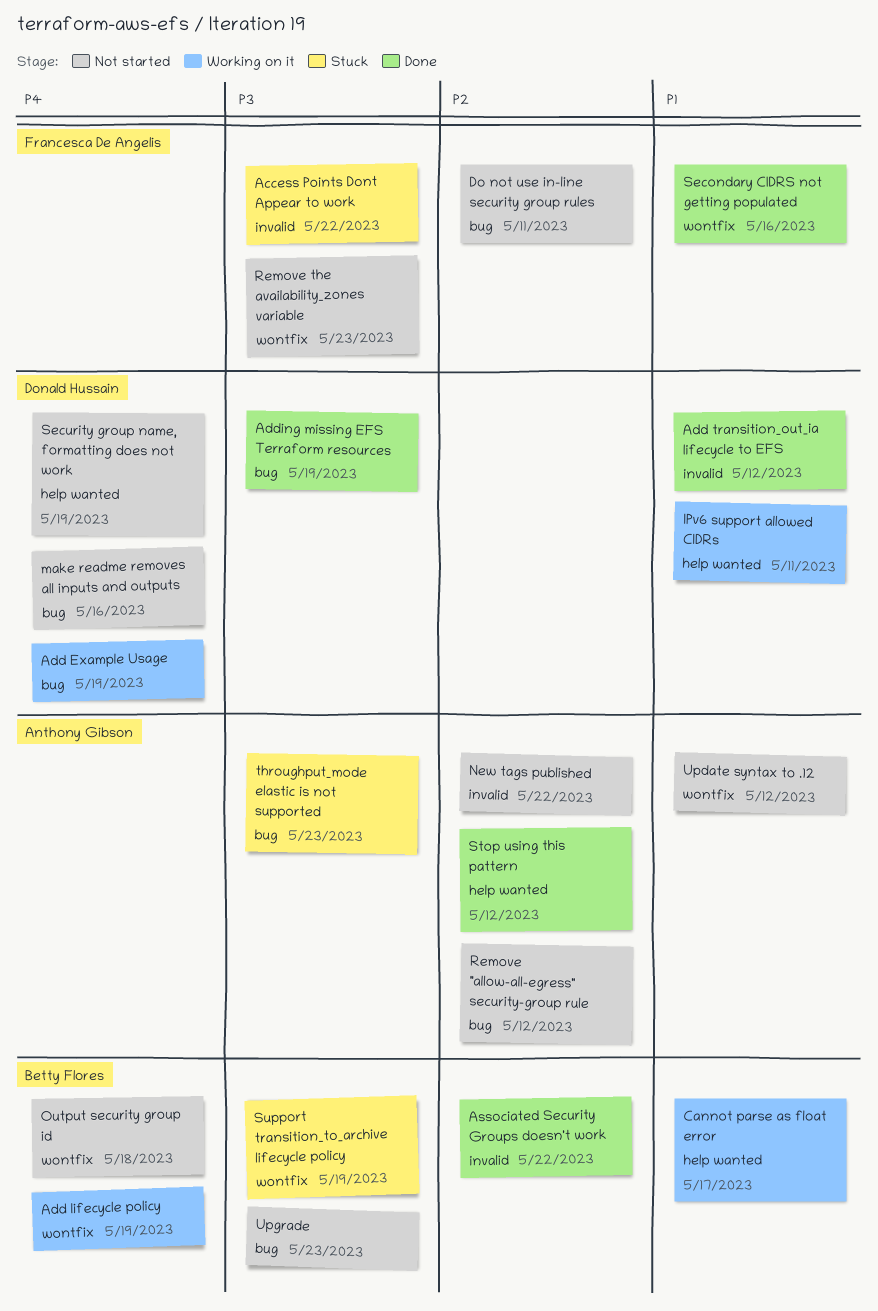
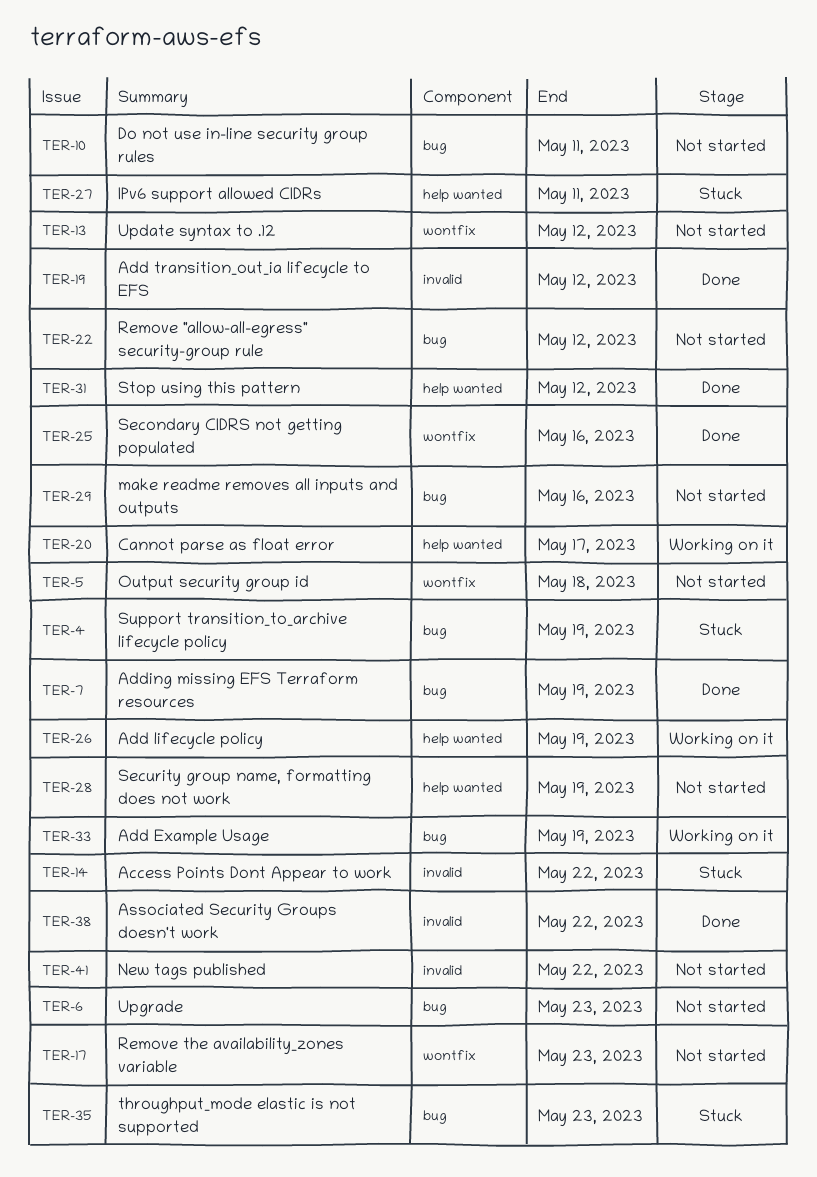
Add lifecycle policy, label: wontfix -> help wanted
IPv6 support allowed CIDRs, status: Working on it -> Stuck
Support transition_to_archive lifecycle policy, label: wontfix -> bug

